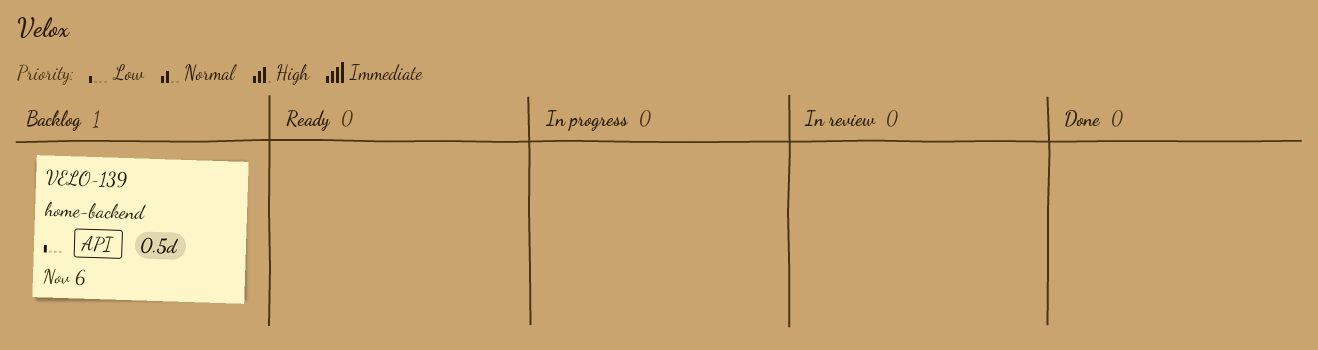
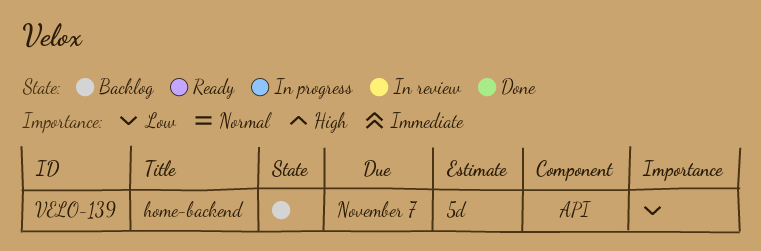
VELO-139, estimate: 0.5d -> 5d
VELO-139, due: Nov 6 -> Nov 7

